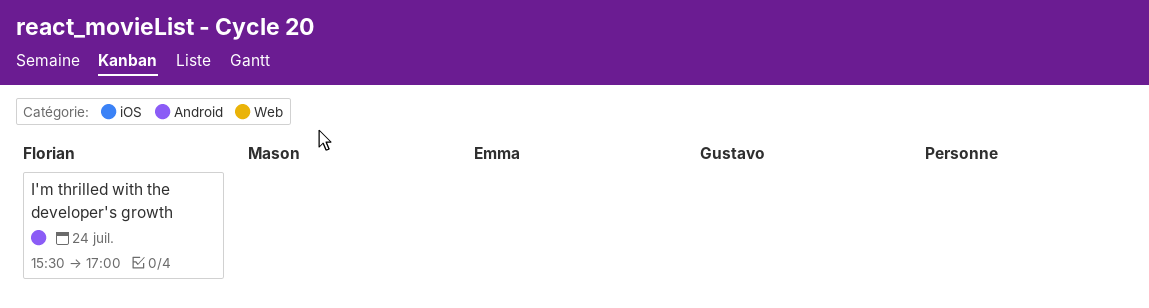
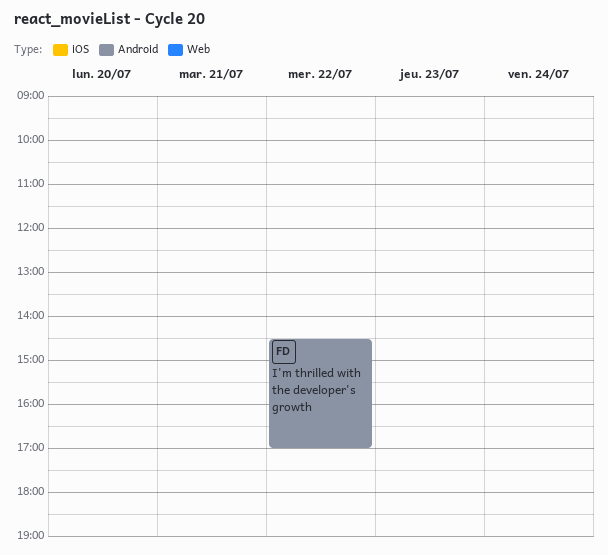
I'm thrilled with the developer's growth, day: Jul 24 -> Jul 22
I'm thrilled with the developer's growth, begins: 15:30 -> 14:30

